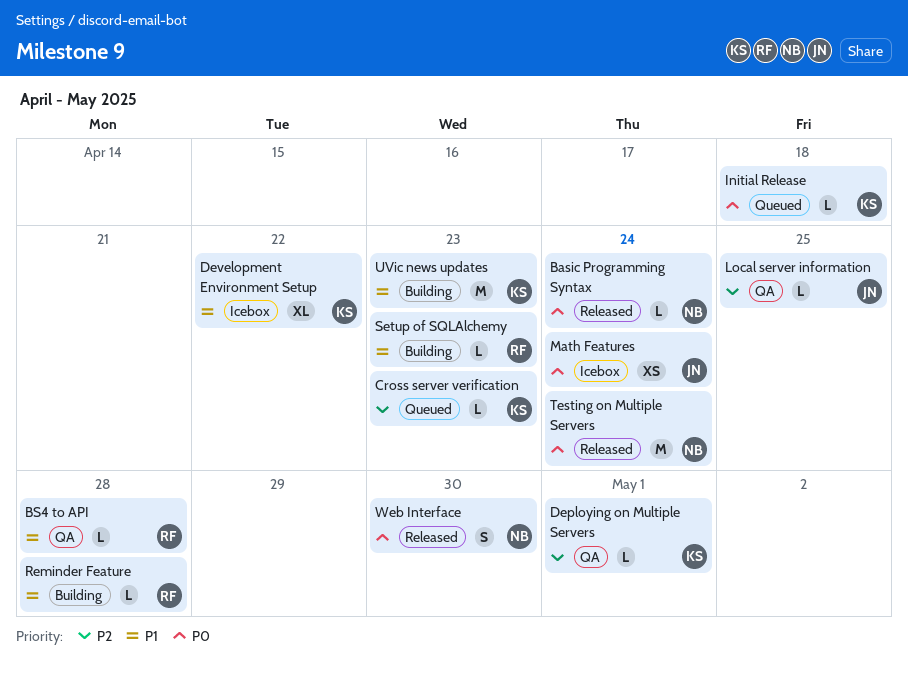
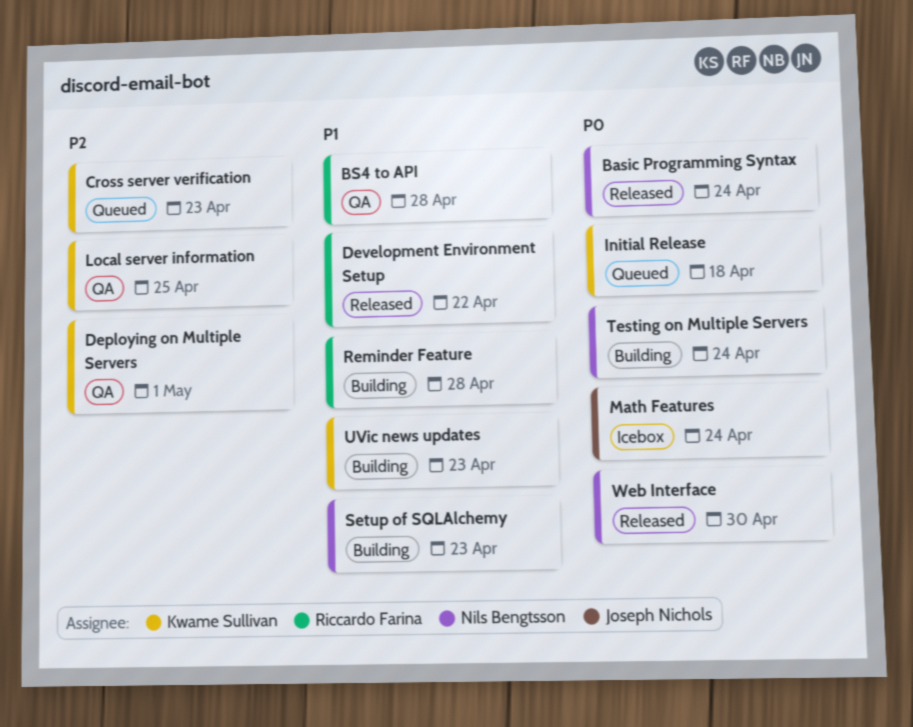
Development Environment Setup, status: Icebox -> Released
Development Environment Setup, owner: Kwame Sullivan -> Riccardo Farina
Local server information, owner: Joseph Nichols -> Kwame Sullivan
Setup of SQLAlchemy, owner: Riccardo Farina -> Nils Bengtsson
Testing on Multiple Servers, status: Released -> Building

